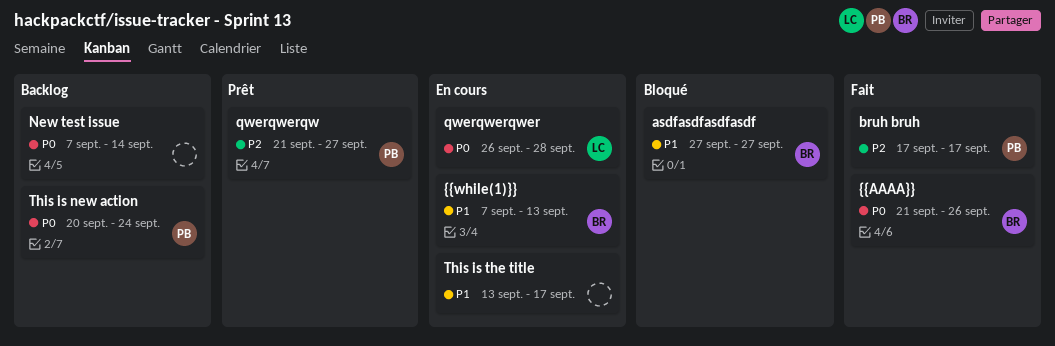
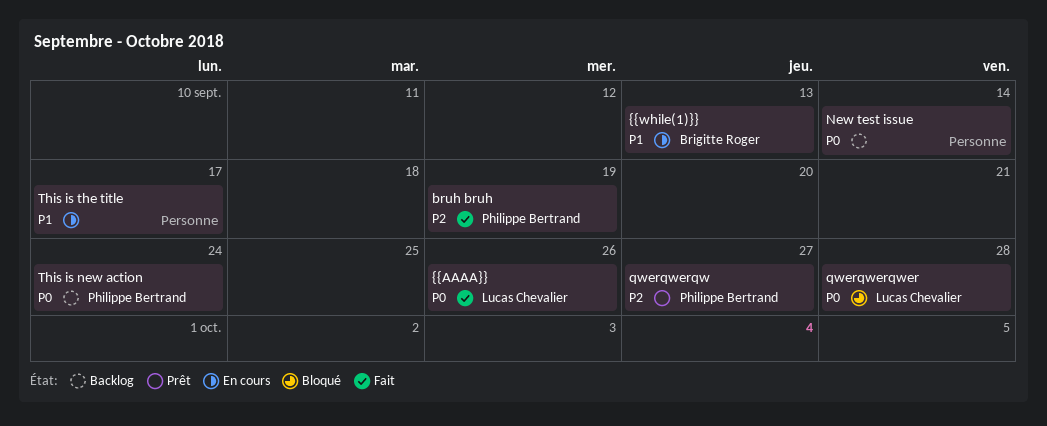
asdfasdfasdfasdf: present -> none
bruh bruh, due: Sep 17 -> Sep 19
qwerqwerqwer, status: En cours -> Bloqué
{{AAAA}}, owner: Brigitte Roger -> Lucas Chevalier

